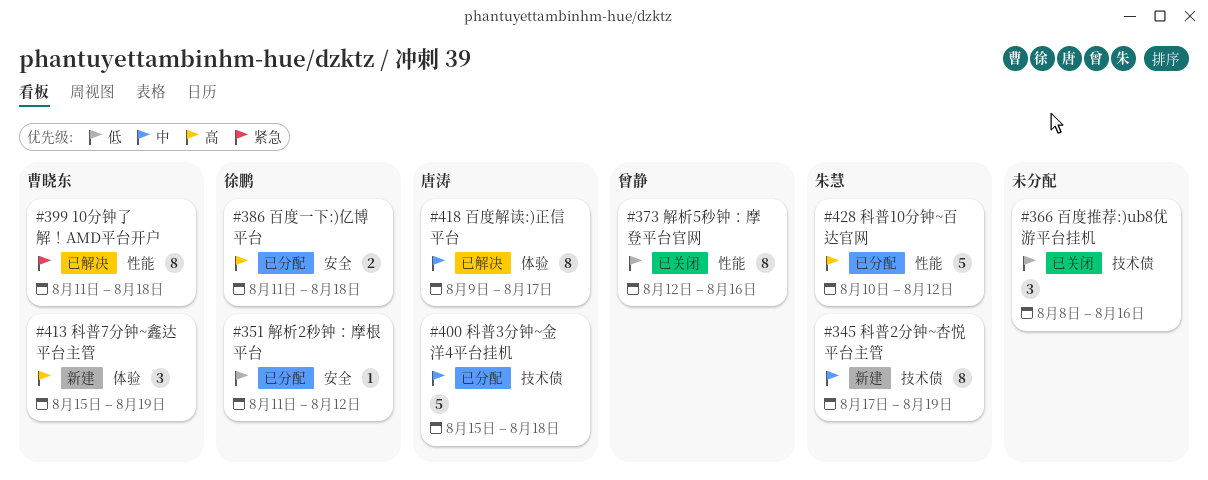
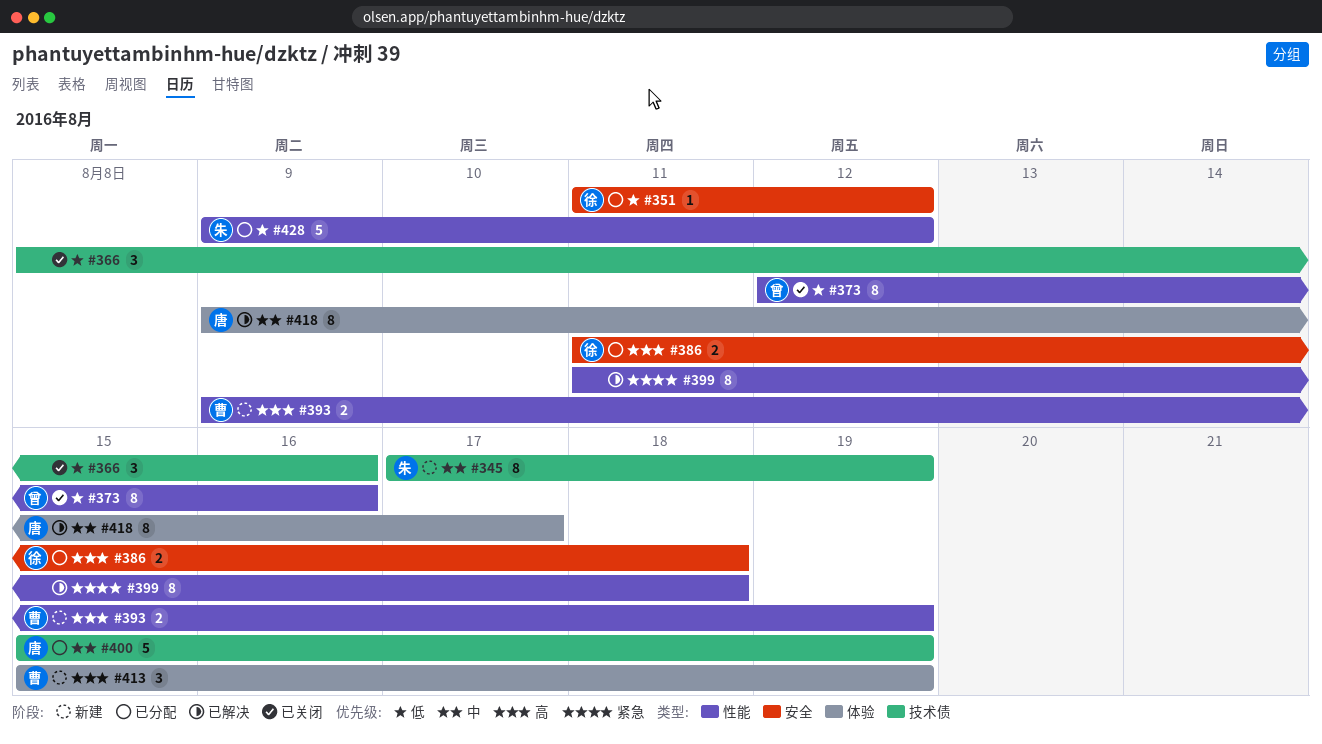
#393: none -> present
#399, owner: 曹晓东 -> none
#400, due: Aug 18 -> Aug 19
#428, priority: 高 -> 低
#428, start: Aug 10 -> Aug 9

